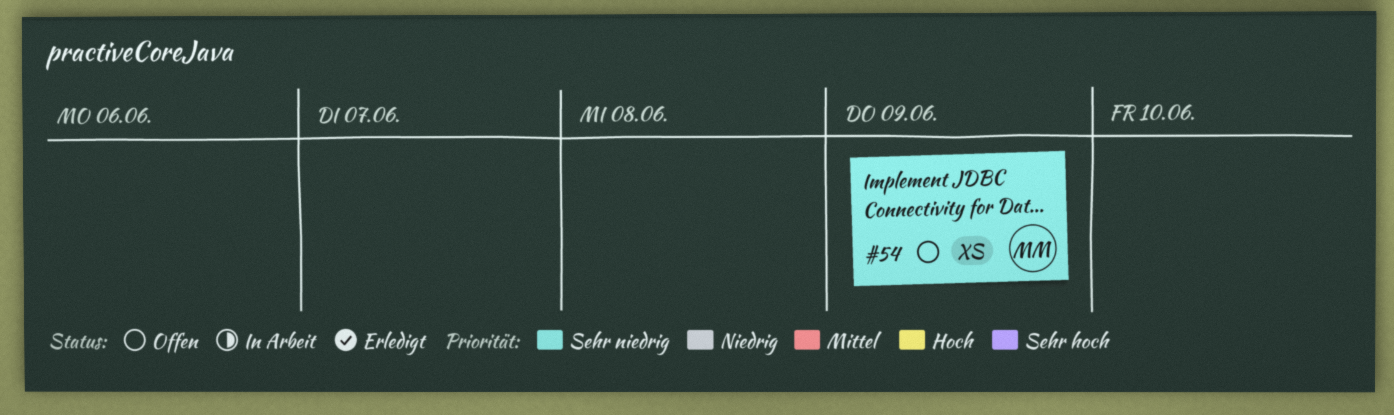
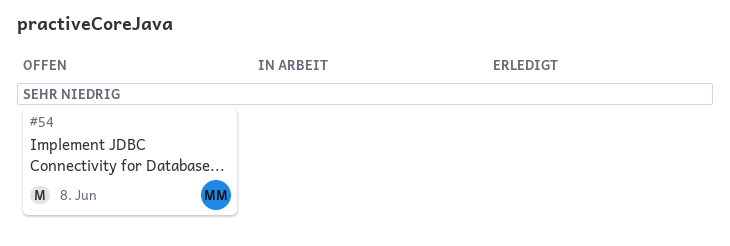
#54, estimate: XS -> M
#54, due: Jun 9 -> Jun 8

